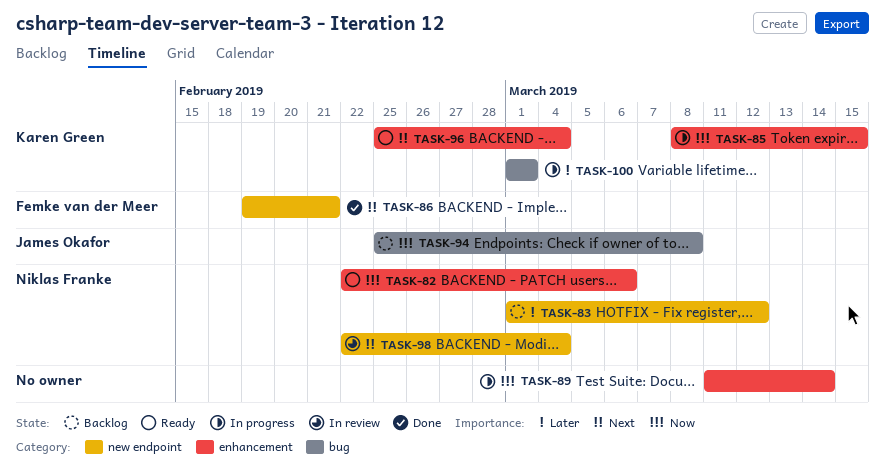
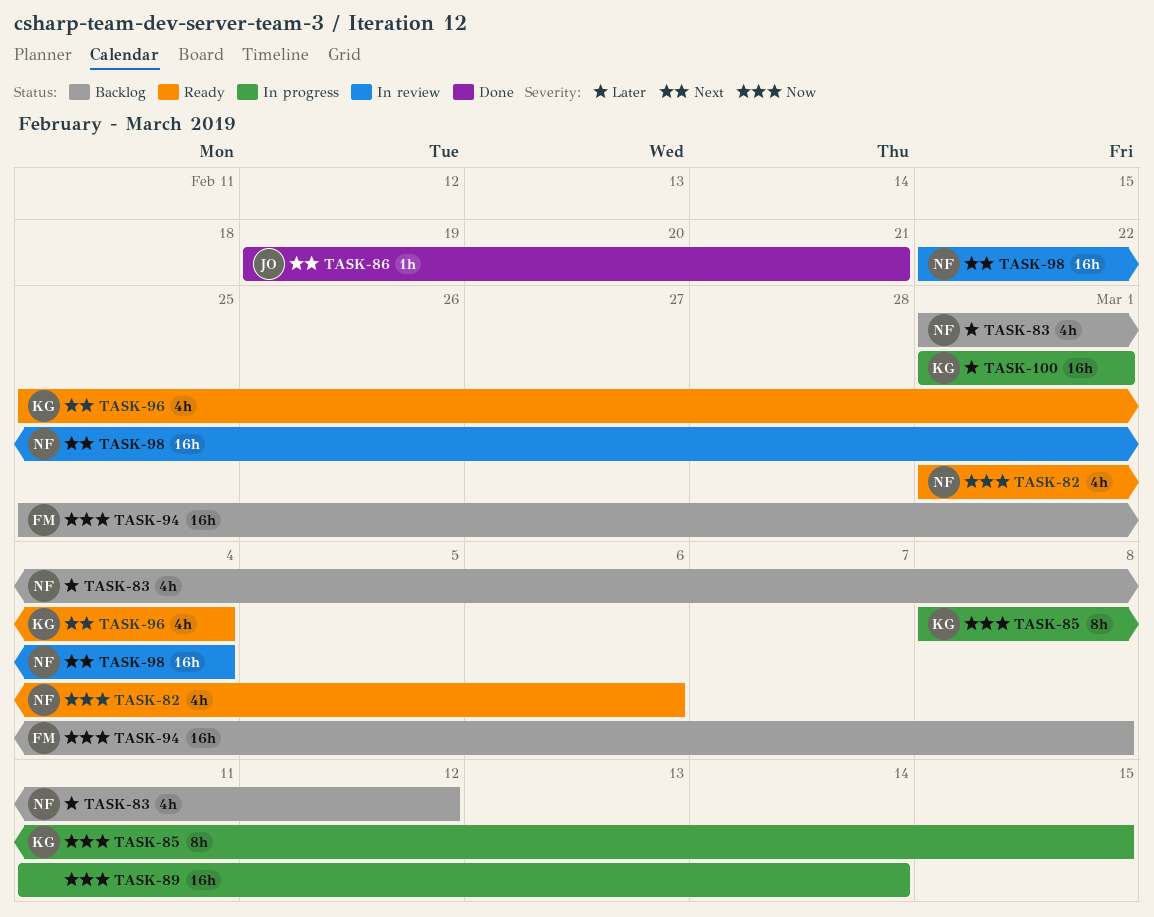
TASK-82, start: Feb 22 -> Mar 1
TASK-86, owner: Femke van der Meer -> James Okafor
TASK-94, owner: James Okafor -> Femke van der Meer

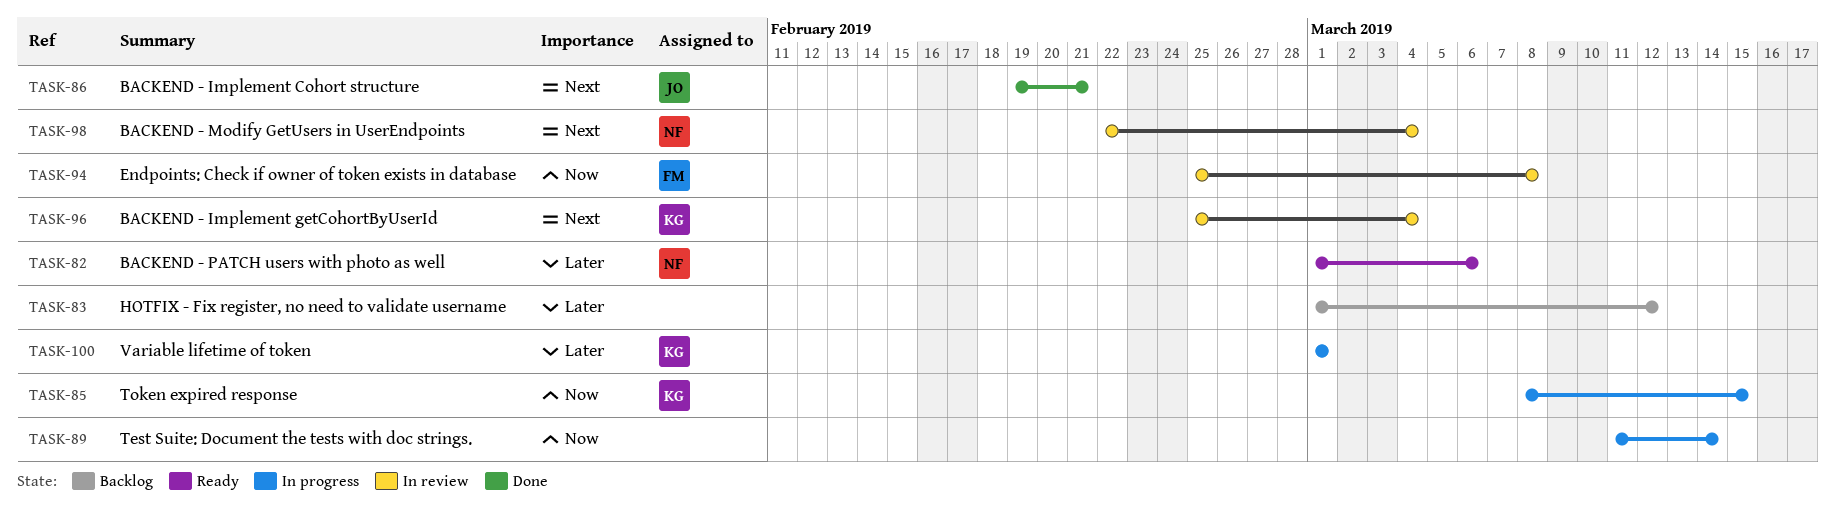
TASK-82, priority: Now -> Later
TASK-83, owner: NF -> none
TASK-94, status: Backlog -> In review
TASK-96, status: Ready -> In review

